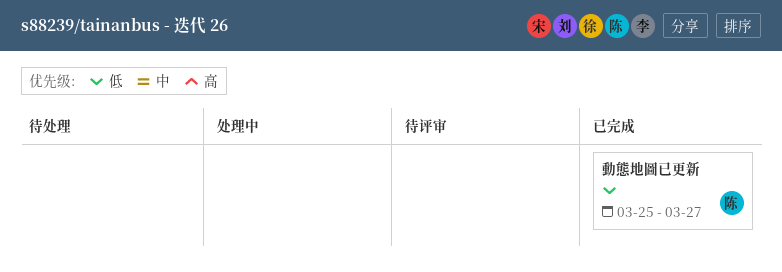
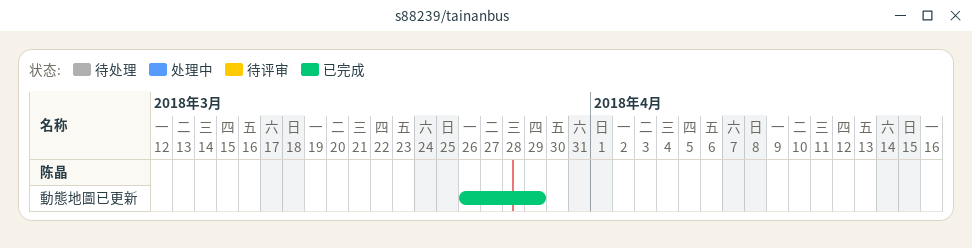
動態地圖已更新, start: Mar 25 -> Mar 26
動態地圖已更新, due: Mar 27 -> Mar 29

